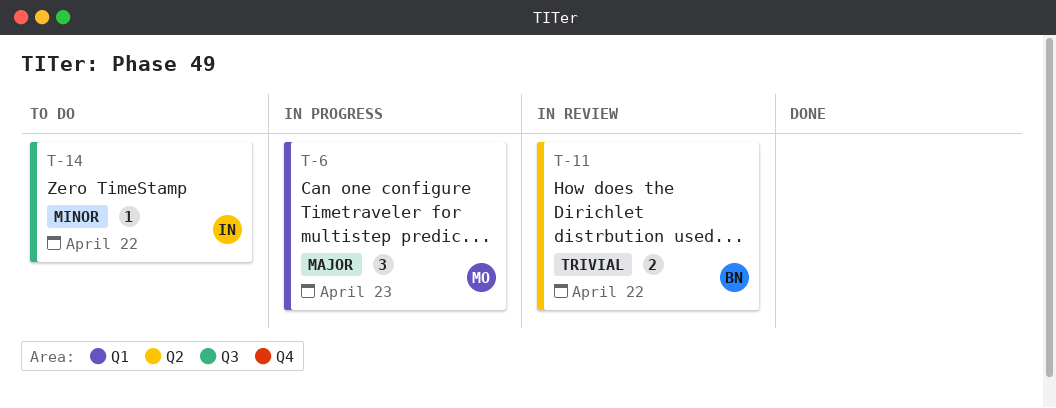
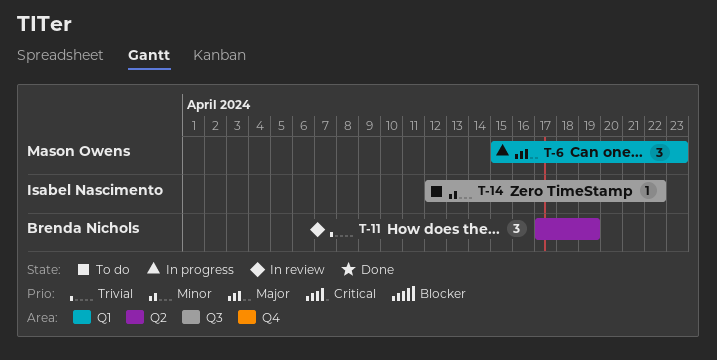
T-11, estimate: 2 -> 3
T-11, due: Apr 22 -> Apr 19

